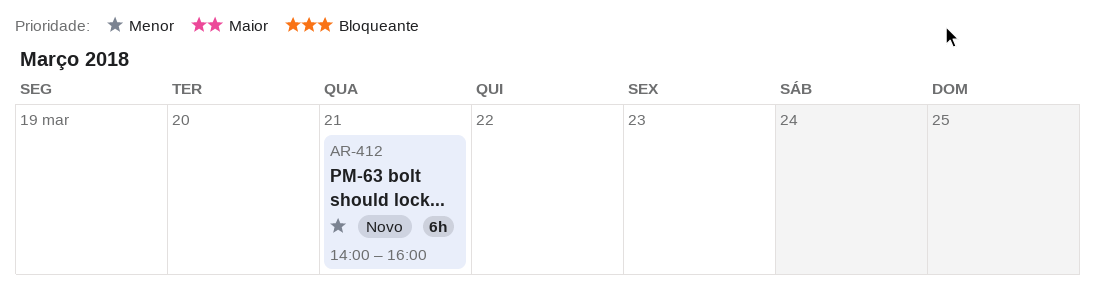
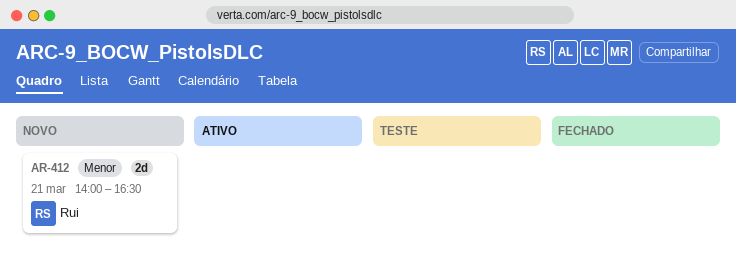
AR-412, estimate: 6h -> 2d
AR-412, ends: 16:00 -> 16:30

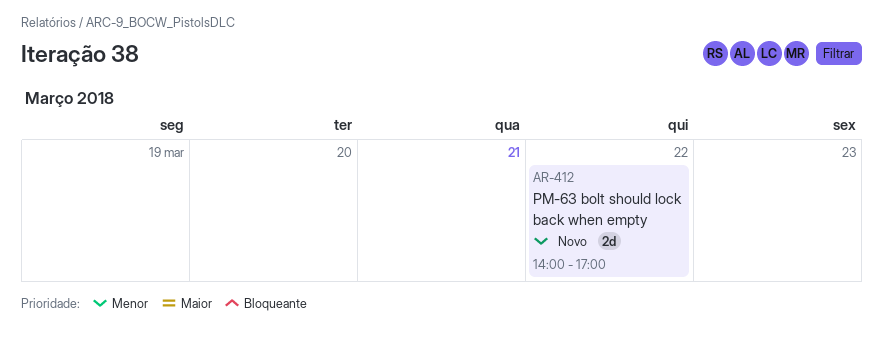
AR-412, day: Mar 21 -> Mar 22
AR-412, ends: 16:30 -> 17:00

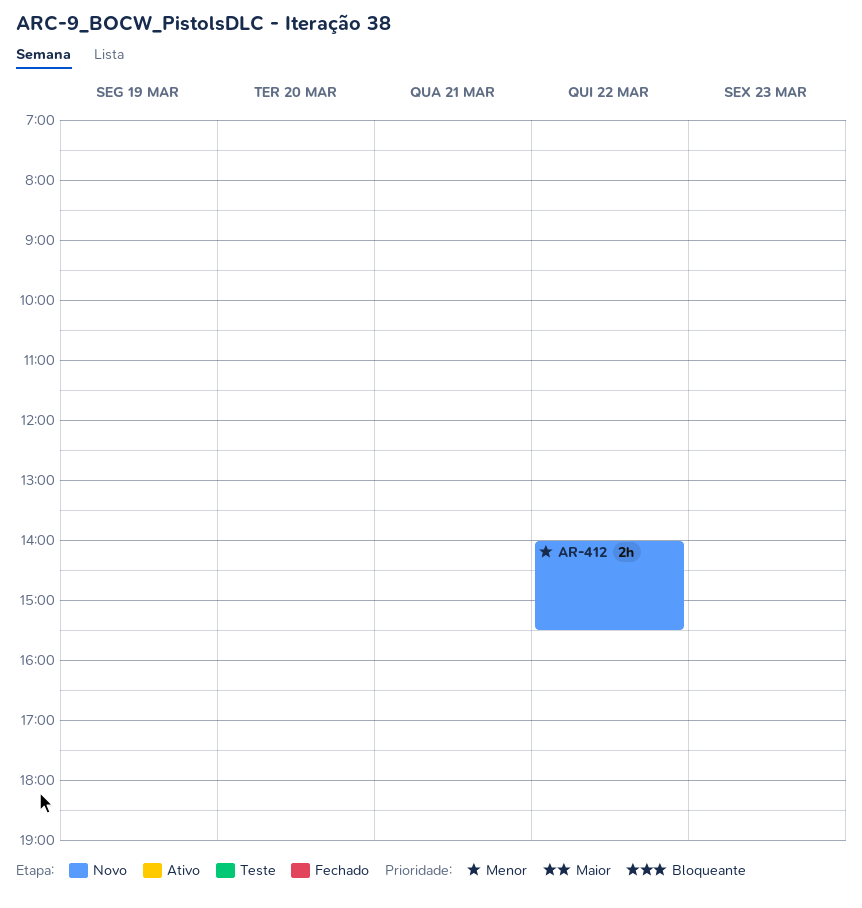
AR-412, estimate: 2d -> 2h
AR-412, ends: 17:00 -> 15:30

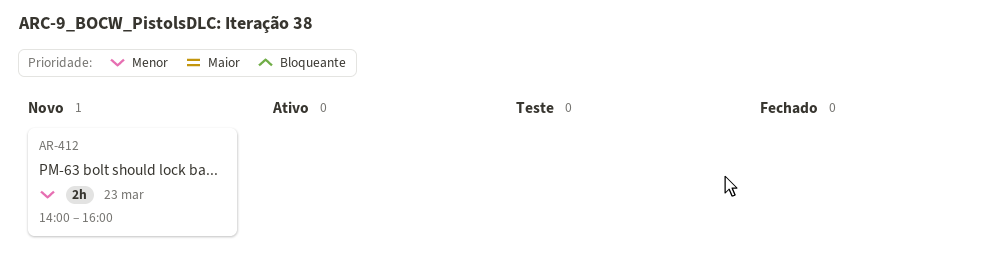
AR-412, day: Mar 22 -> Mar 23
AR-412, ends: 15:30 -> 16:00

